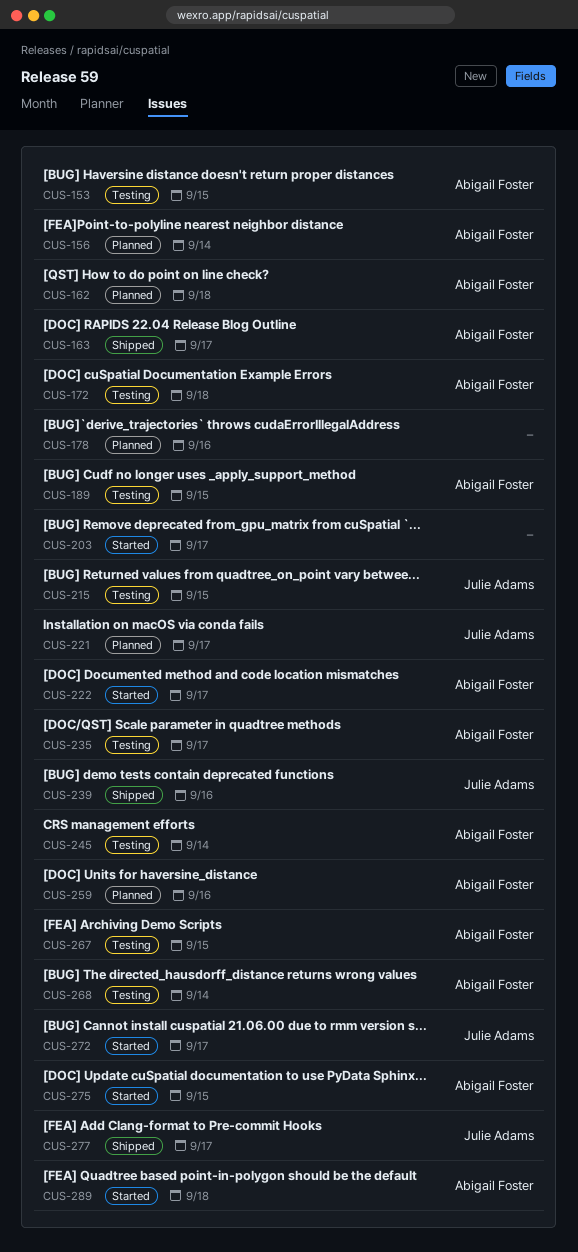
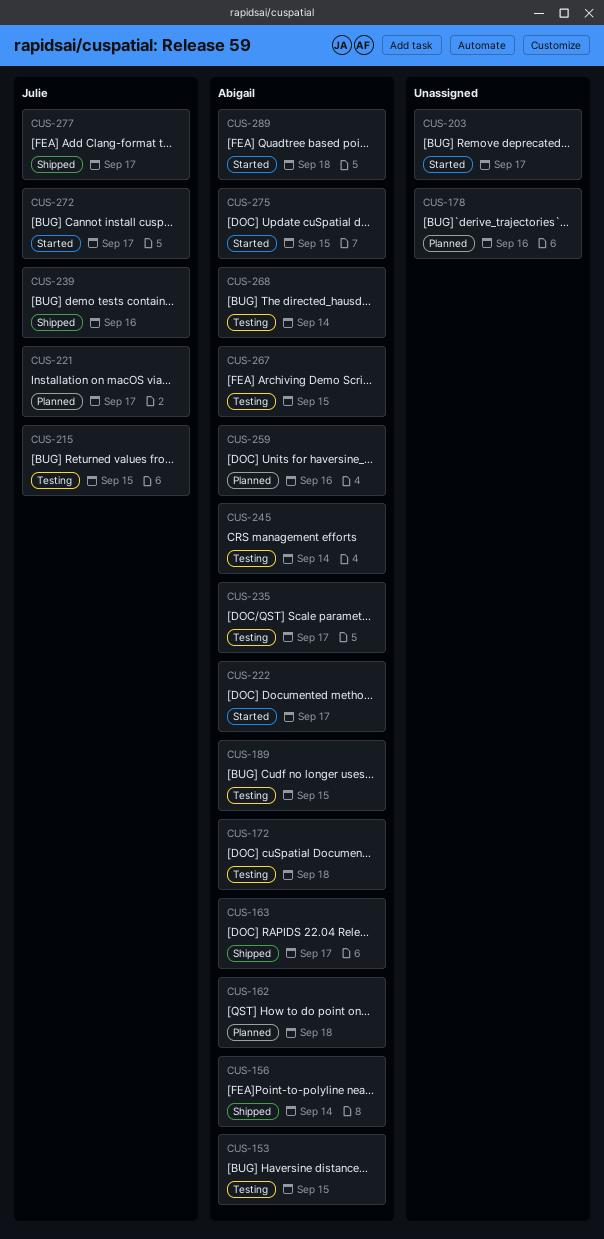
CUS-156, status: Planned -> Shipped

